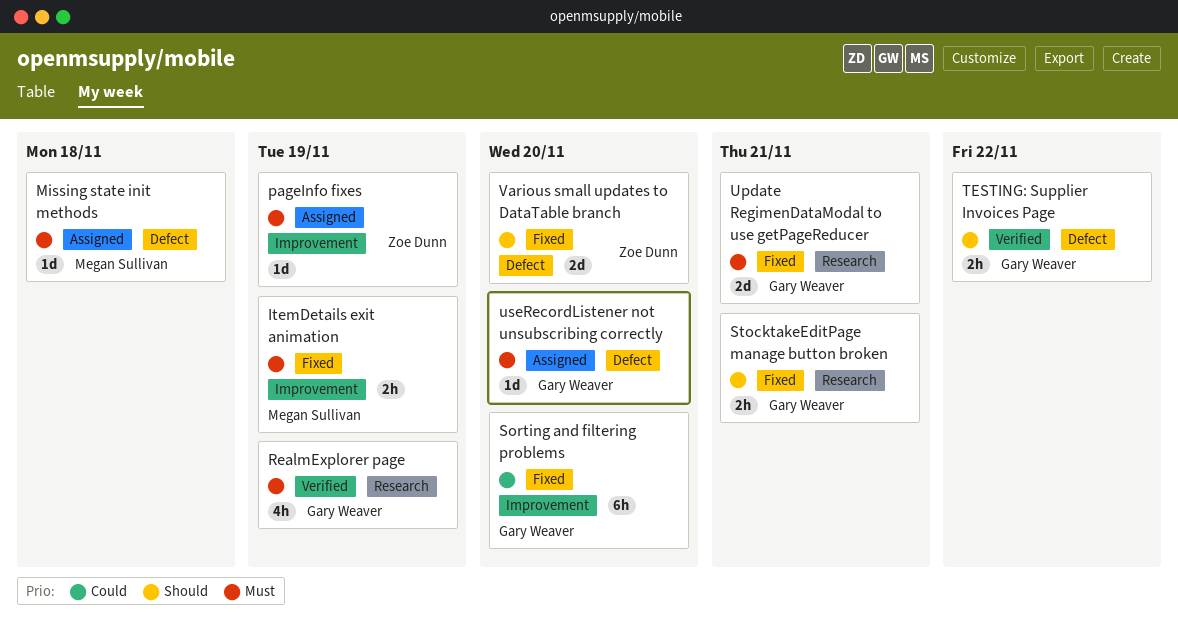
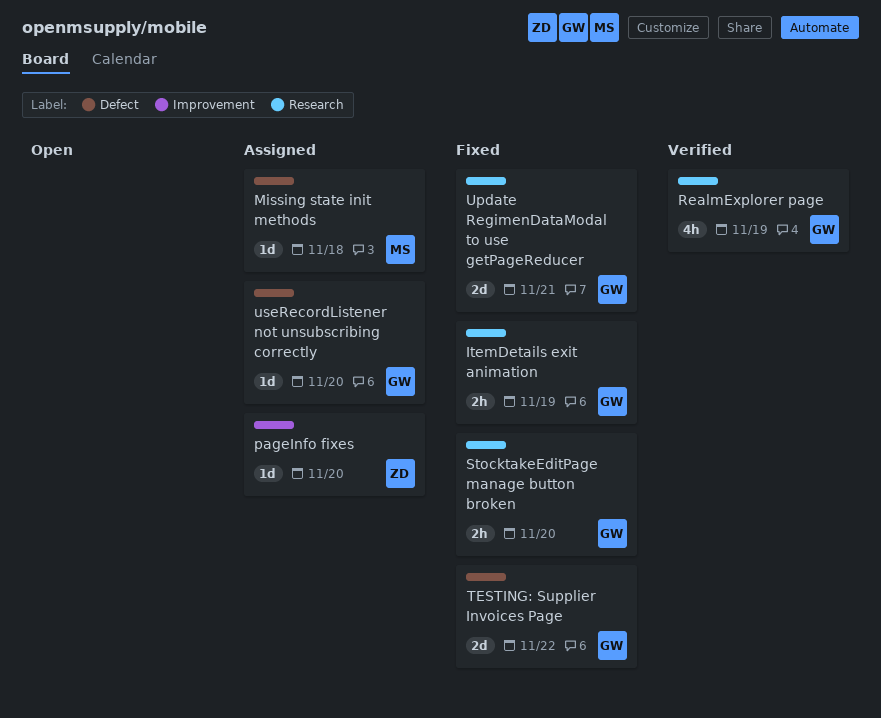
ItemDetails exit animation, owner: Megan Sullivan -> Gary Weaver
ItemDetails exit animation, label: Improvement -> Research
pageInfo fixes, due: Nov 19 -> Nov 20
Sorting and filtering problems: present -> none
StocktakeEditPage manage button broken, due: Nov 21 -> Nov 20
TESTING: Supplier Invoices Page, status: Verified -> Fixed
TESTING: Supplier Invoices Page, estimate: 2h -> 2d
Various small updates to DataTable branch: present -> none

